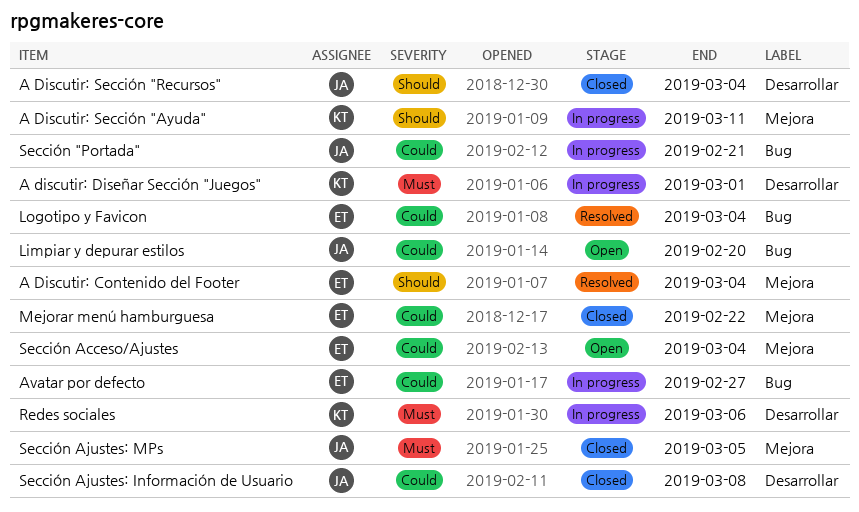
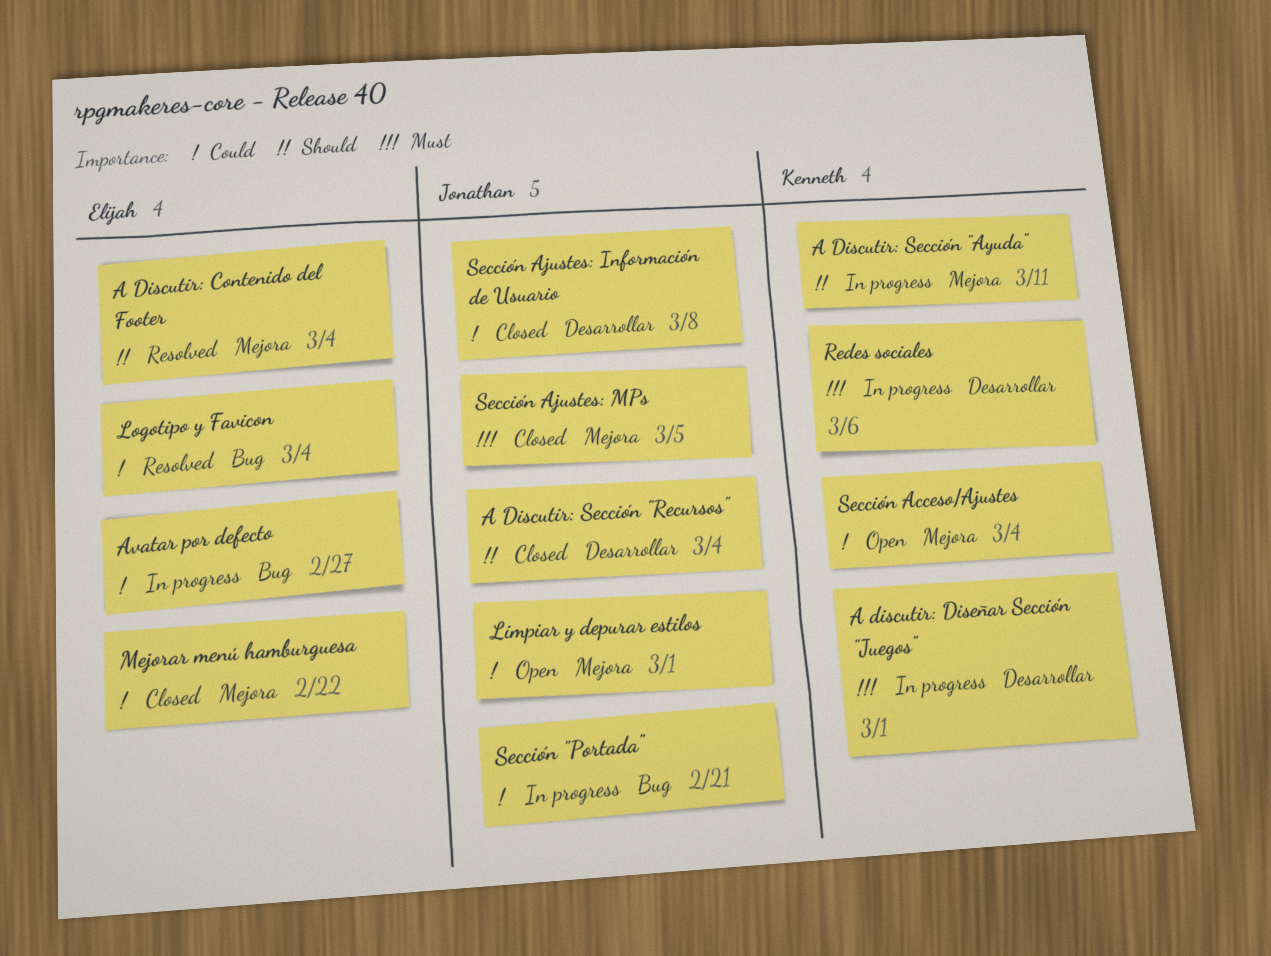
Limpiar y depurar estilos, label: Bug -> Mejora
Limpiar y depurar estilos, due: Feb 20 -> Mar 1
Sección Acceso/Ajustes, owner: Elijah -> Kenneth

